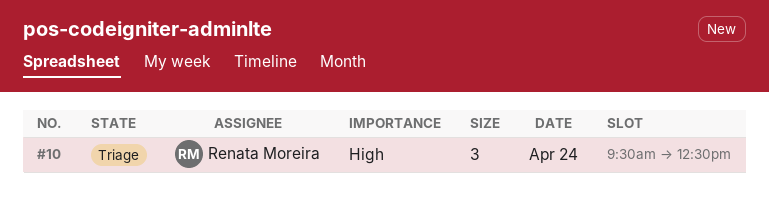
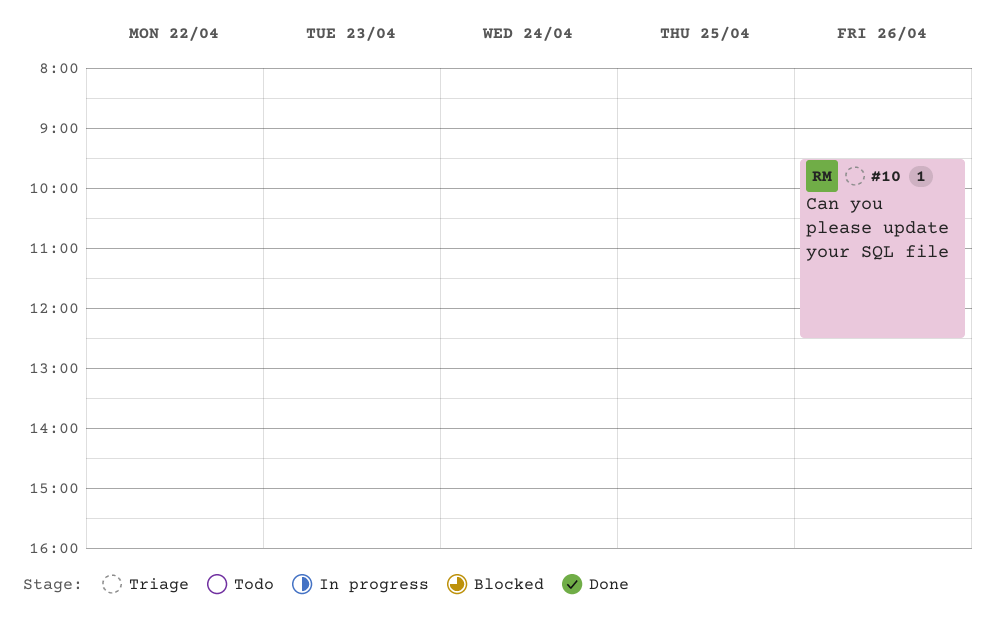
#10, estimate: 3 -> 1
#10, day: Apr 24 -> Apr 26

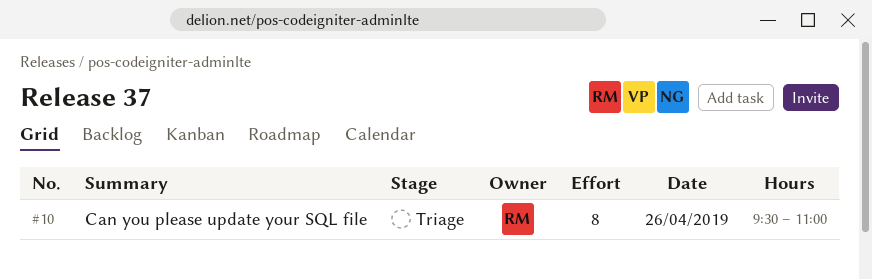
#10, estimate: 1 -> 8
#10, ends: 12:30 -> 11:00

